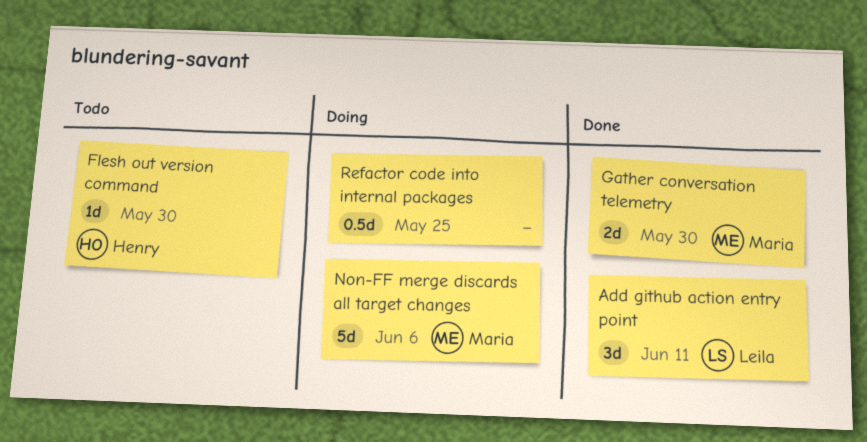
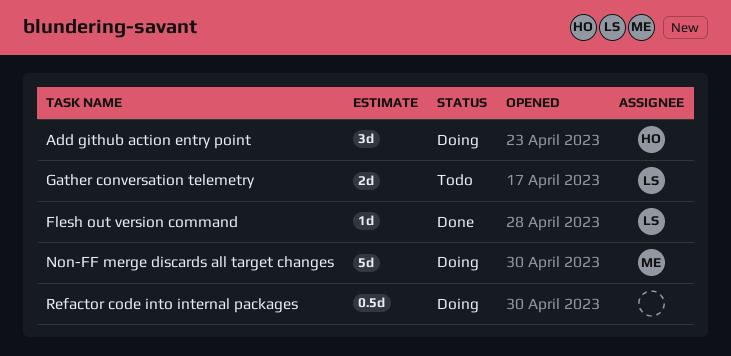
Add github action entry point, status: Done -> Doing
Add github action entry point, owner: Leila -> Henry
Flesh out version command, status: Todo -> Done
Flesh out version command, owner: Henry -> Leila
Gather conversation telemetry, status: Done -> Todo
Gather conversation telemetry, owner: Maria -> Leila

